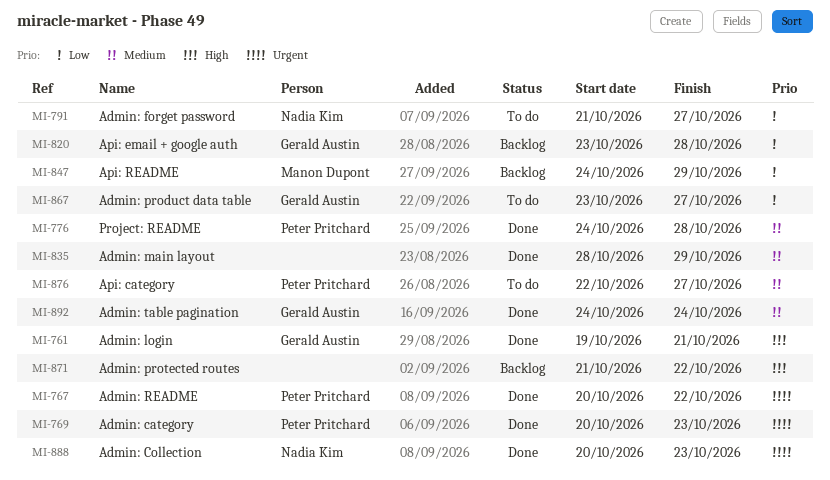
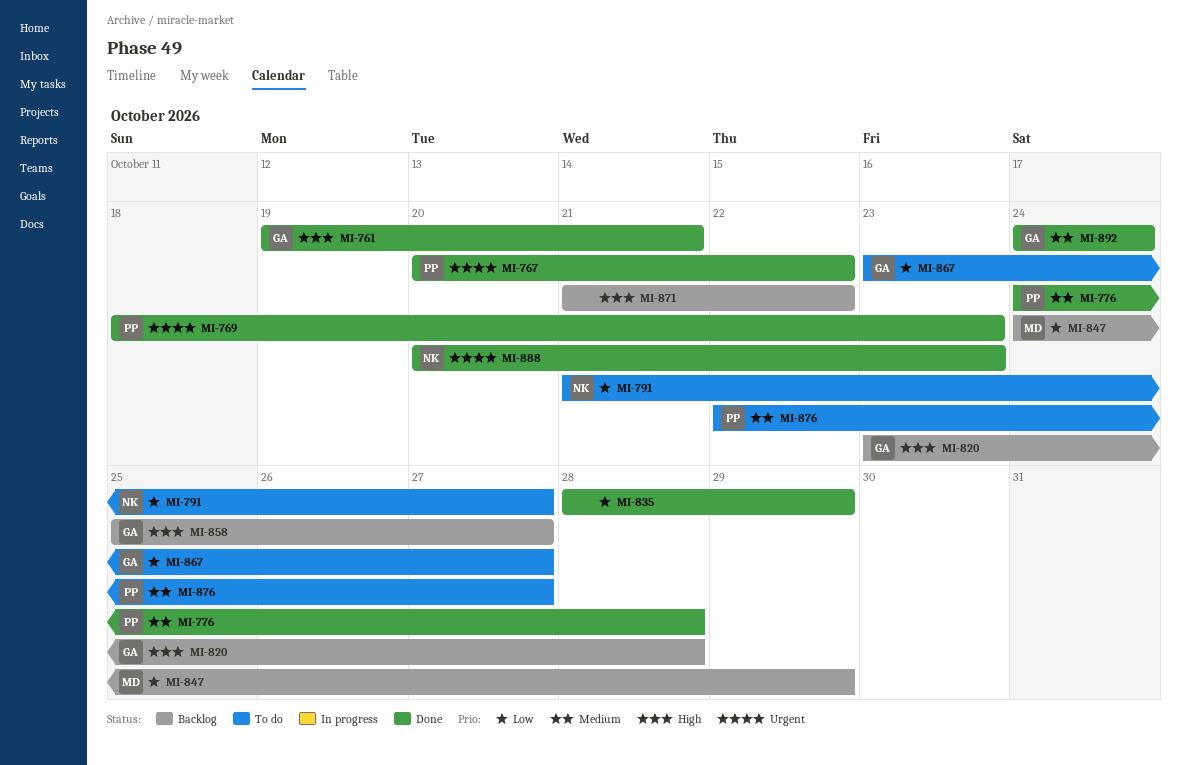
MI-769, start: Oct 20 -> Oct 18
MI-820, priority: Low -> High
MI-835, priority: Medium -> Low
MI-858: none -> present

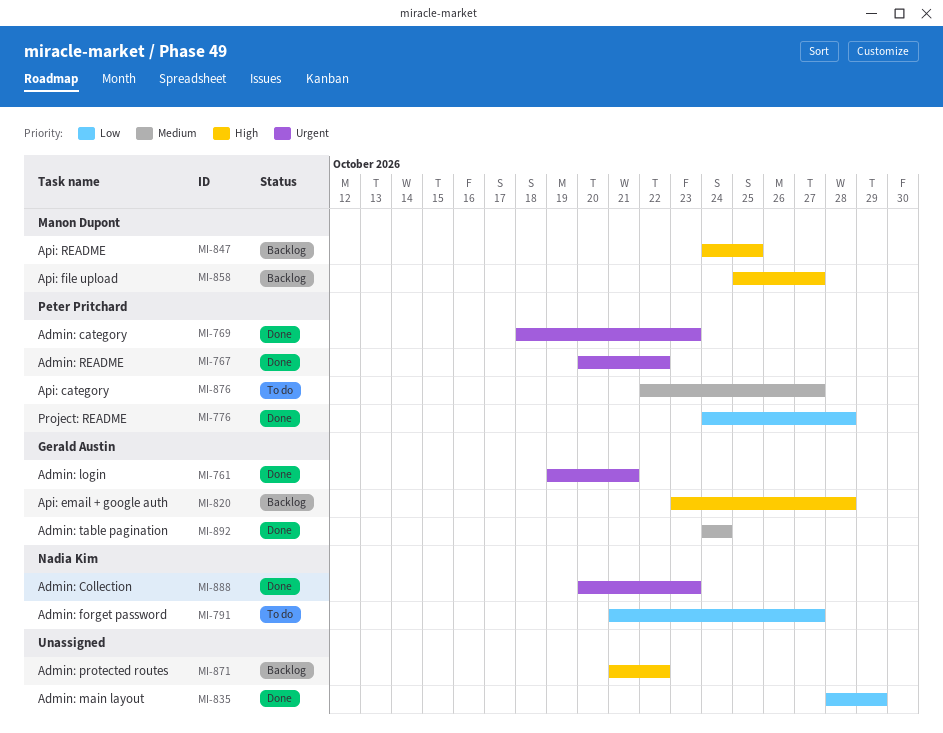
MI-761, priority: High -> Urgent
MI-776, priority: Medium -> Low
MI-847, priority: Low -> High
MI-847, due: Oct 29 -> Oct 25
MI-858, owner: Gerald Austin -> Manon Dupont
MI-867: present -> none

